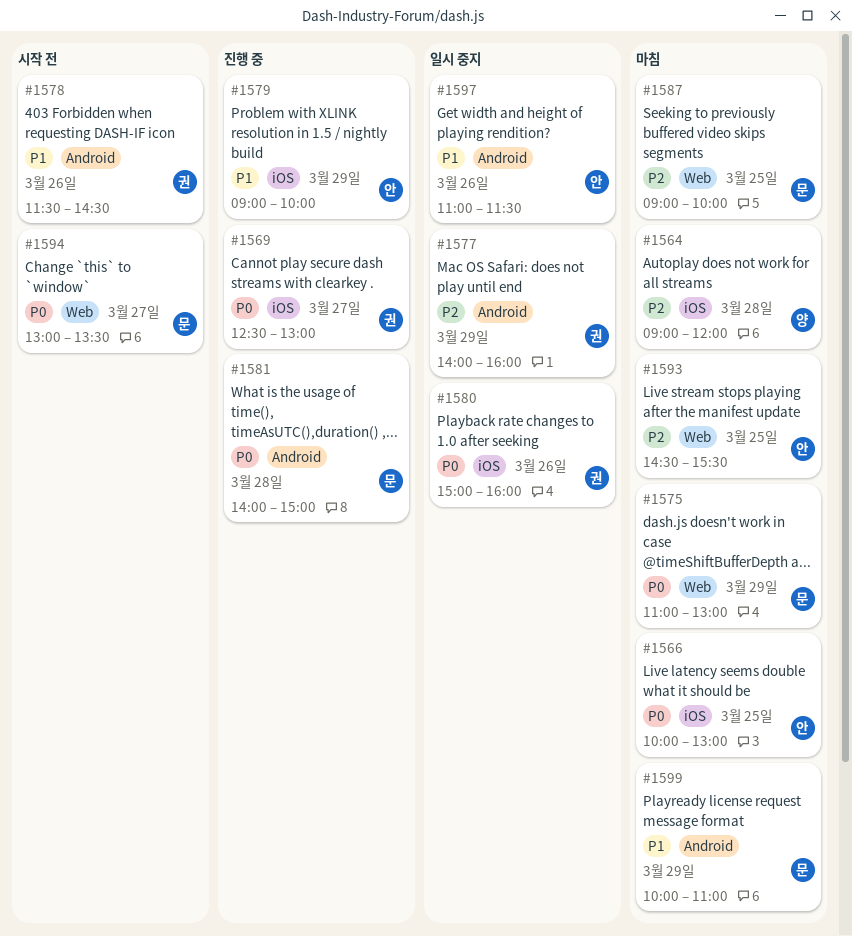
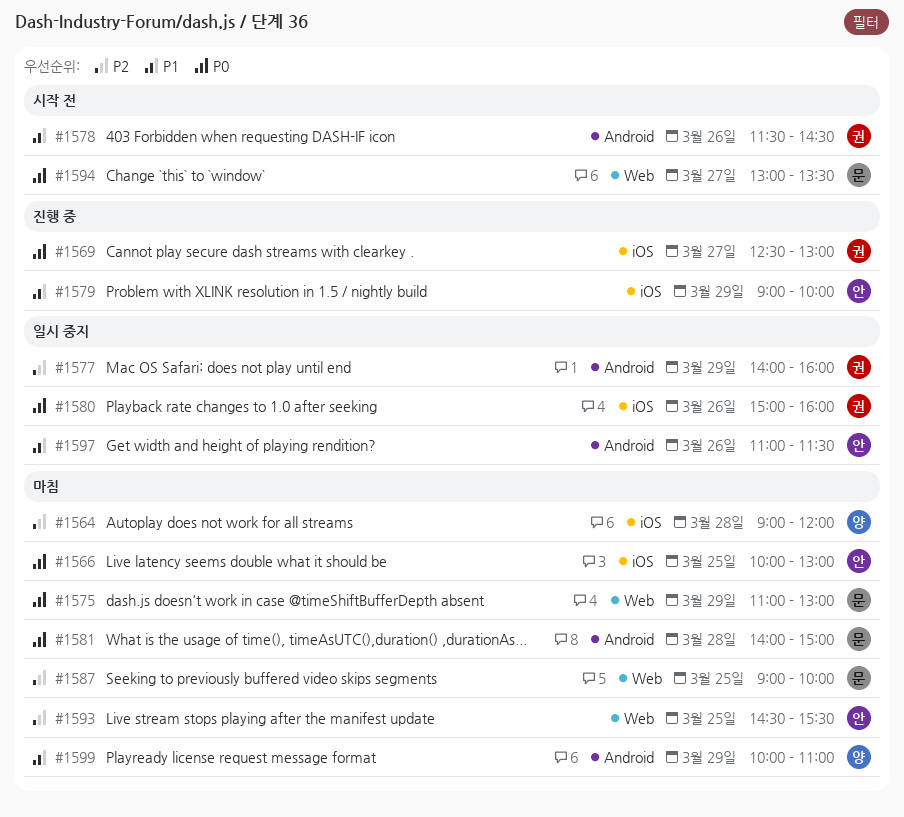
#1581, status: 진행 중 -> 마침
#1599, owner: 문 -> 양

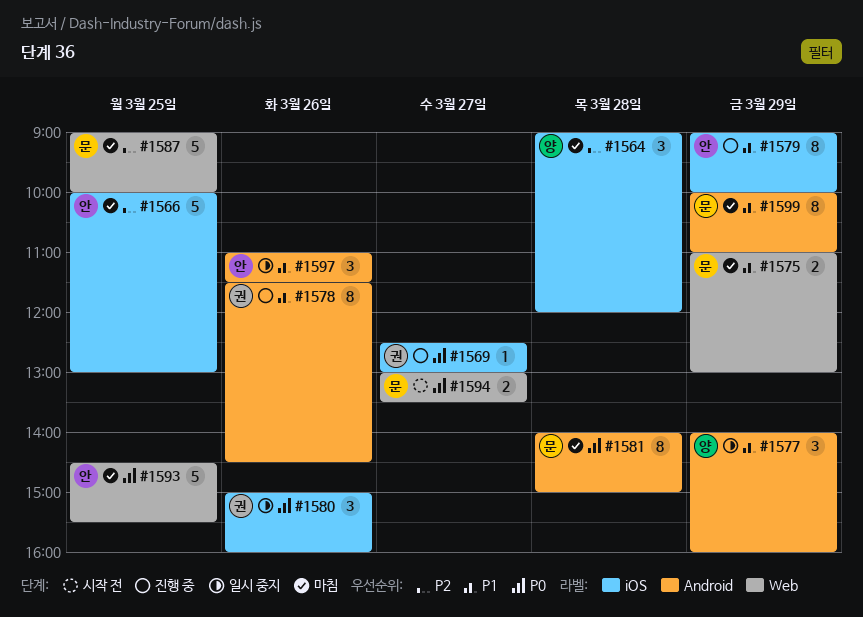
#1566, priority: P0 -> P2
#1575, priority: P0 -> P1
#1577, owner: 권 -> 양
#1577, priority: P2 -> P1
#1578, status: 시작 전 -> 진행 중
#1593, priority: P2 -> P0
#1599, owner: 양 -> 문

